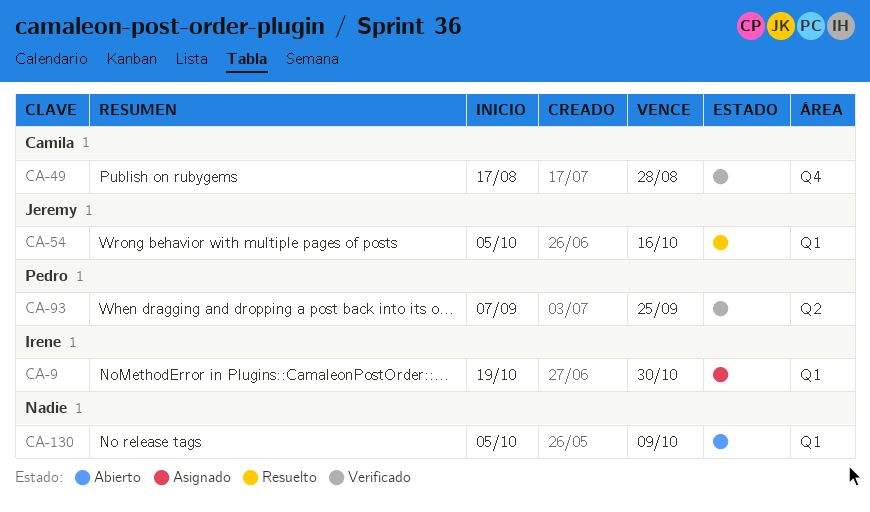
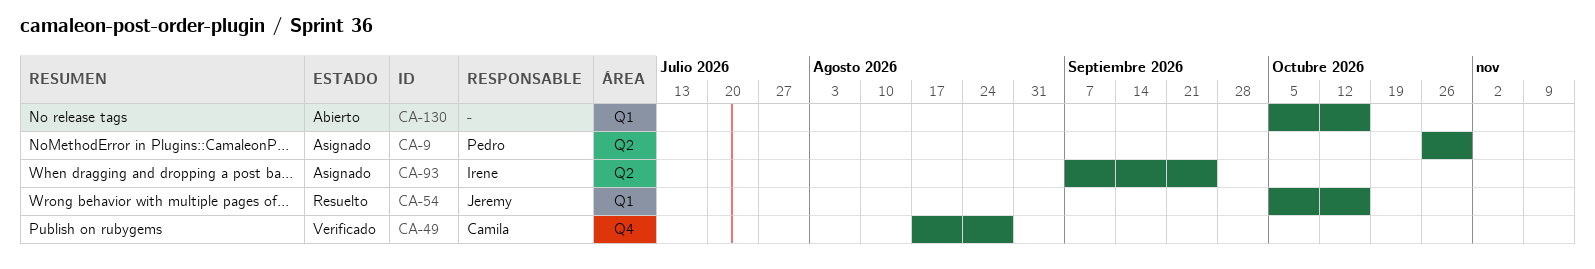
CA-9, owner: Irene -> Pedro
CA-9, label: Q1 -> Q2
CA-9, start: Oct 19 -> Oct 26
CA-93, status: Verificado -> Asignado
CA-93, owner: Pedro -> Irene
CA-130, due: Oct 9 -> Oct 16

